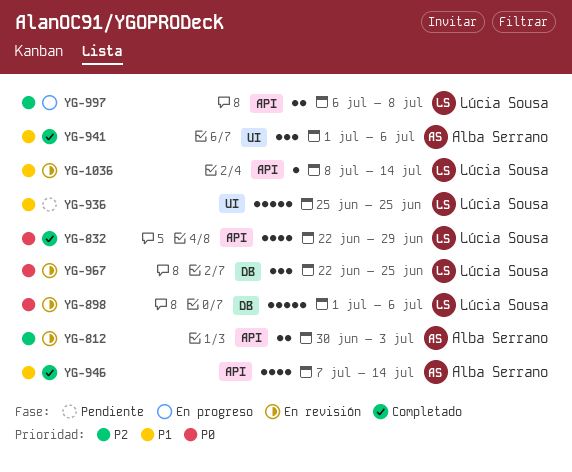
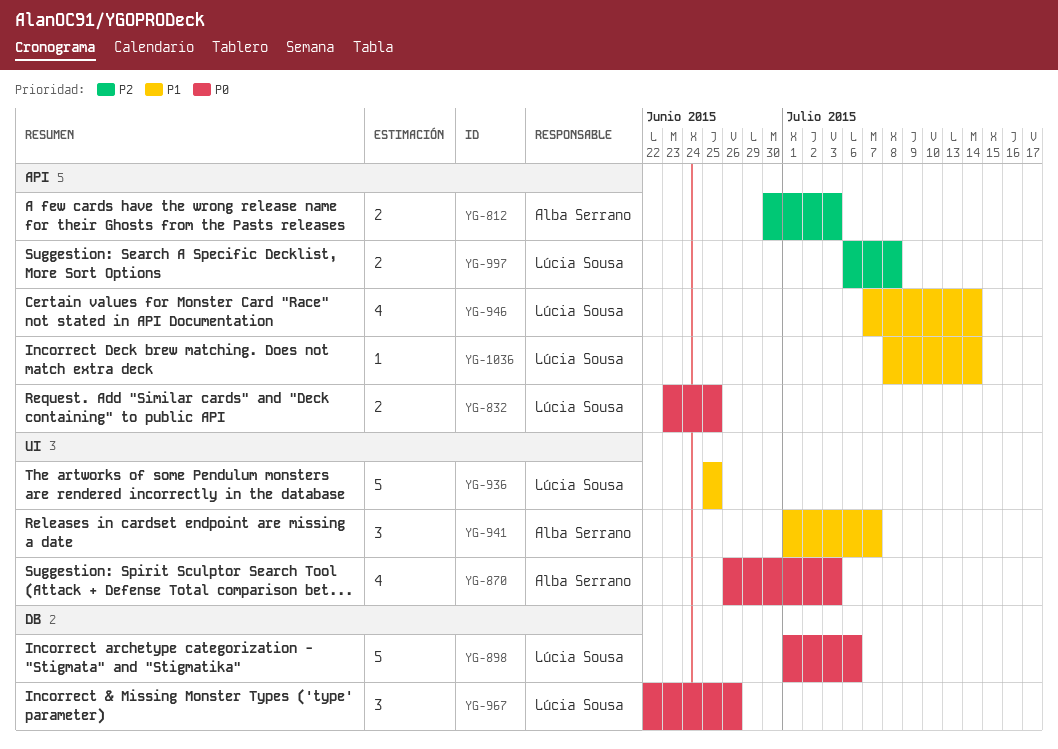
YG-832, estimate: 4 -> 2
YG-832, start: Jun 22 -> Jun 23
YG-832, due: Jun 29 -> Jun 25
YG-870: none -> present
YG-941, due: Jul 6 -> Jul 7
YG-946, owner: Alba Serrano -> Lúcia Sousa
YG-967, due: Jun 25 -> Jun 26

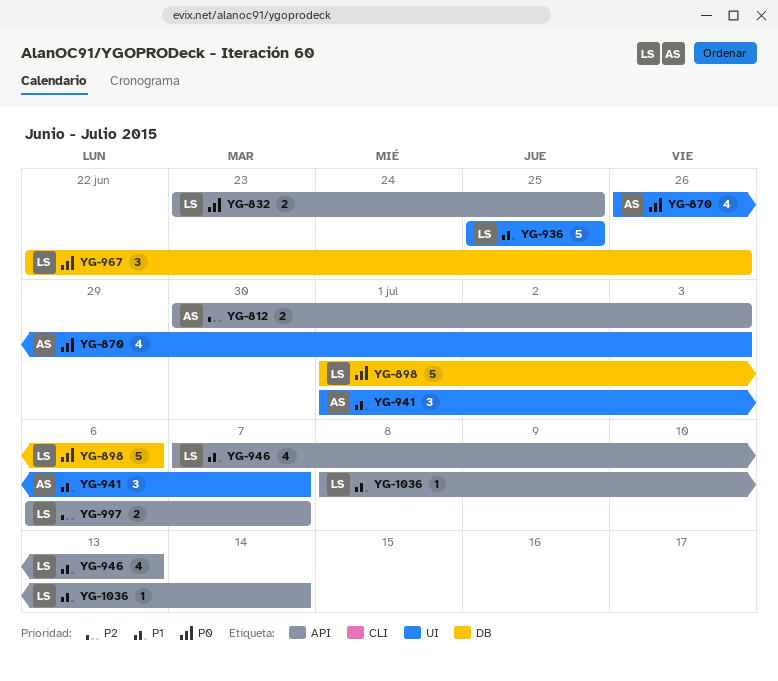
YG-946, due: Jul 14 -> Jul 13
YG-997, due: Jul 8 -> Jul 7

